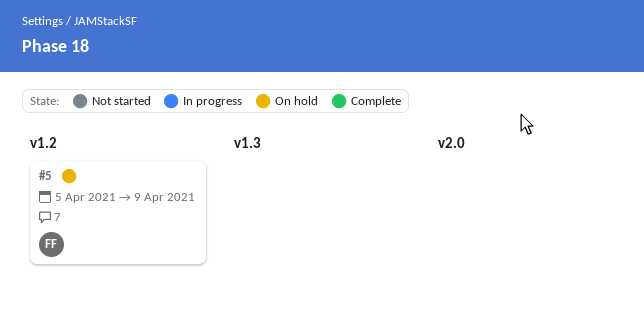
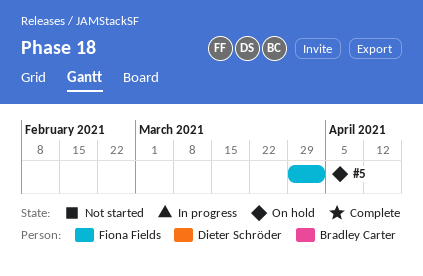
#5, start: Apr 5 -> Mar 29
#5, due: Apr 9 -> Apr 2

